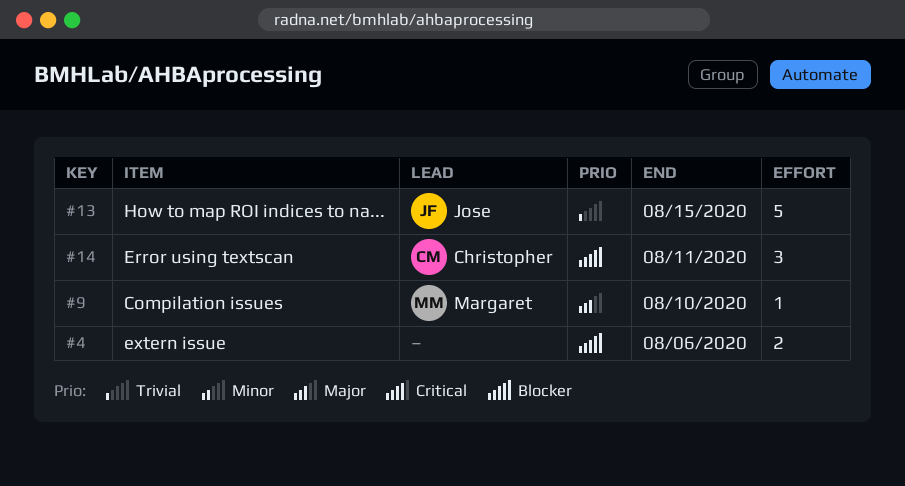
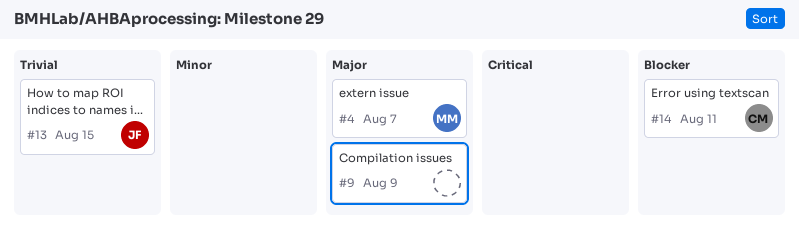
#4, owner: none -> Margaret
#4, priority: Blocker -> Major
#4, due: Aug 6 -> Aug 7
#9, owner: Margaret -> none
#9, due: Aug 10 -> Aug 9

